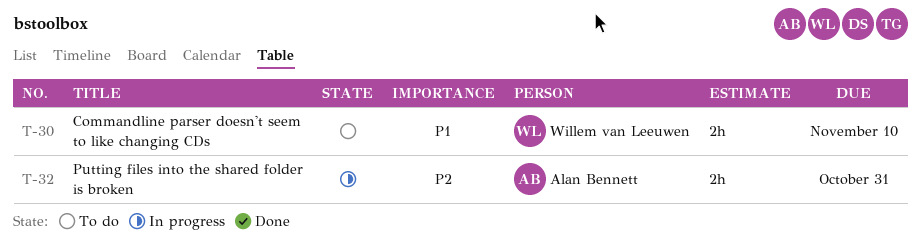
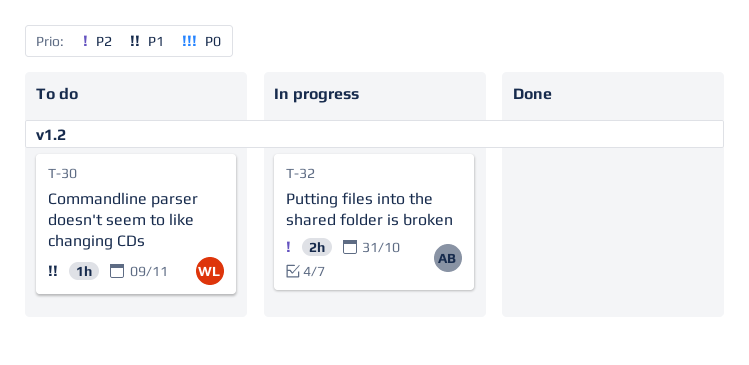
T-30, estimate: 2h -> 1h
T-30, due: Nov 10 -> Nov 9

